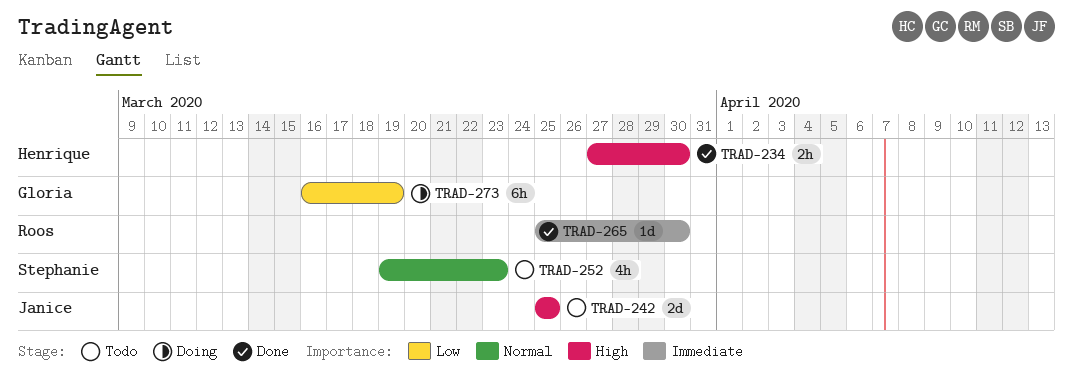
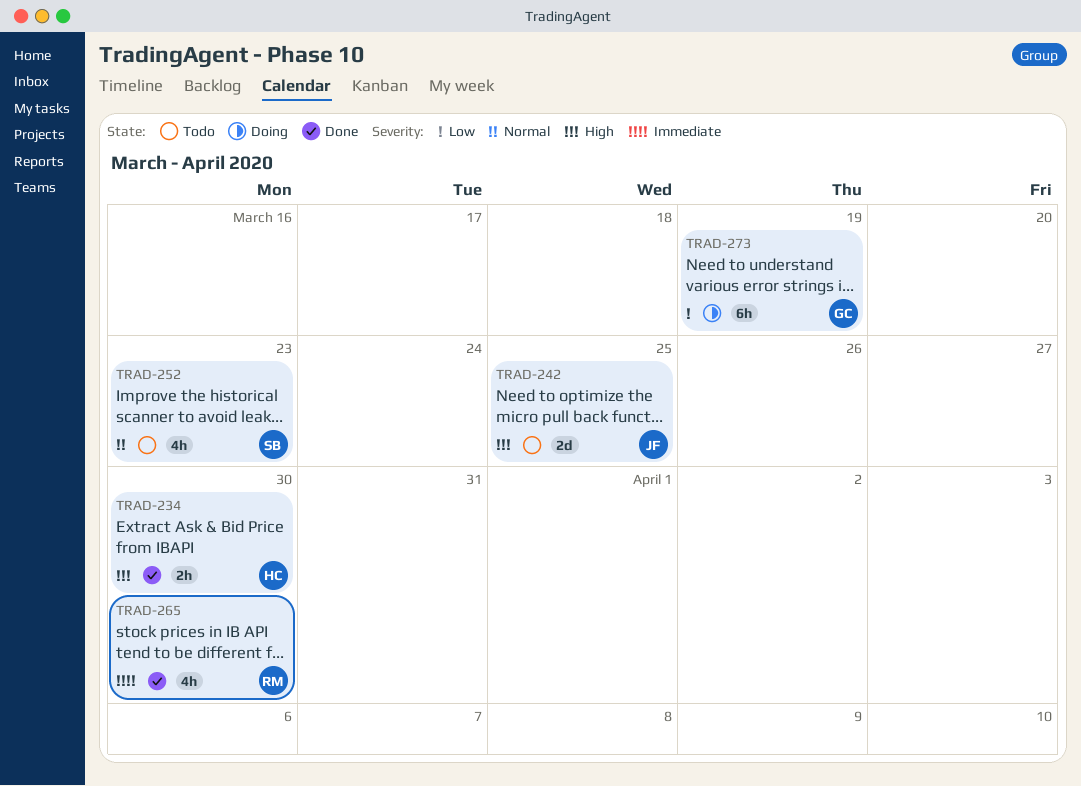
TRAD-265, estimate: 1d -> 4h

